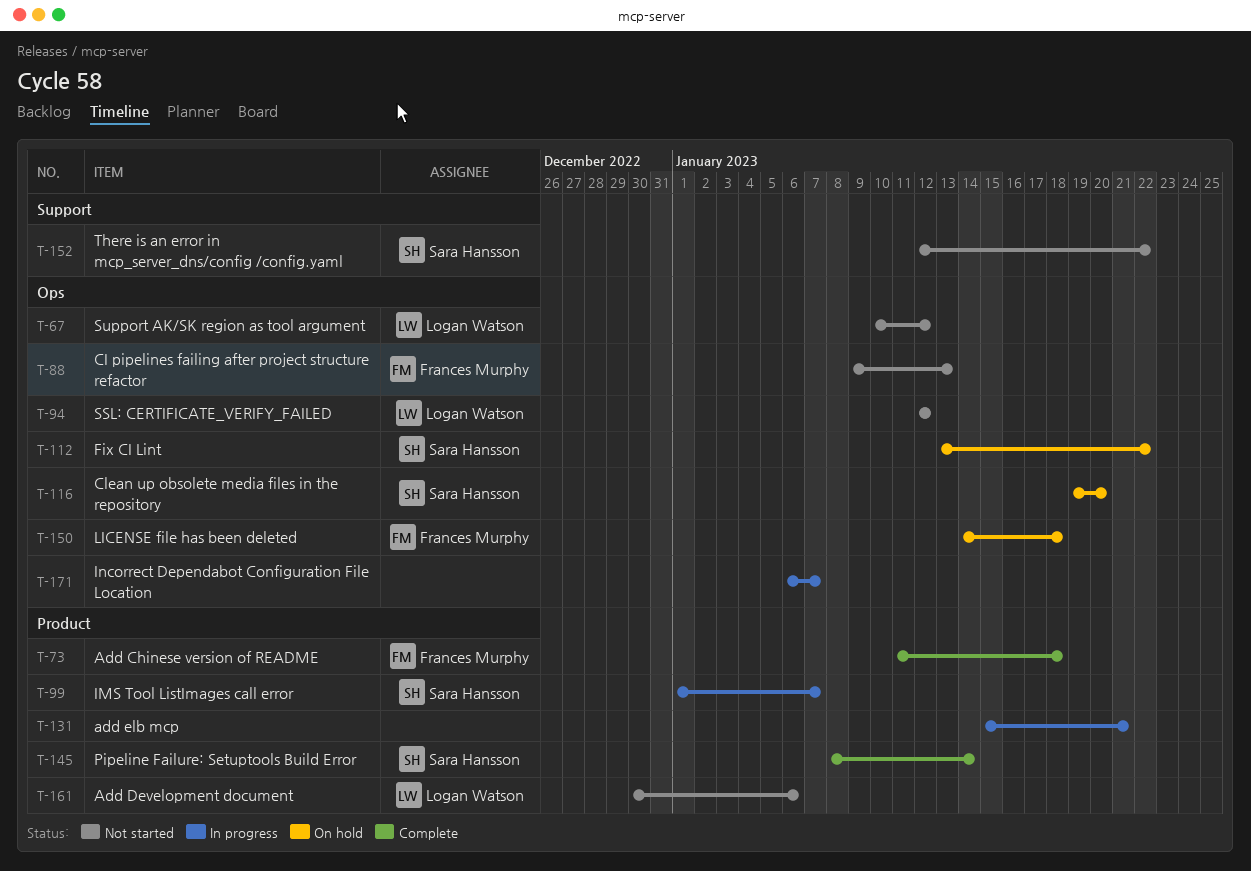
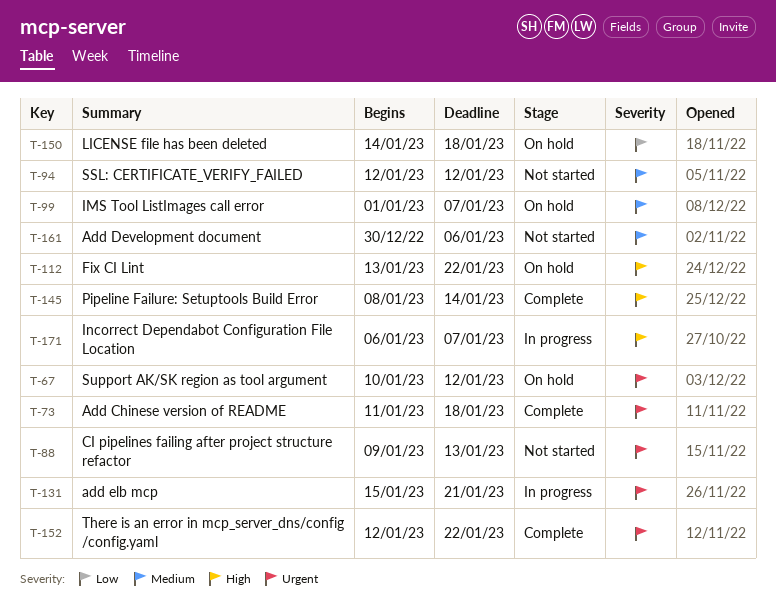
T-67, status: Not started -> On hold
T-99, status: In progress -> On hold
T-116: present -> none
T-152, status: Not started -> Complete

